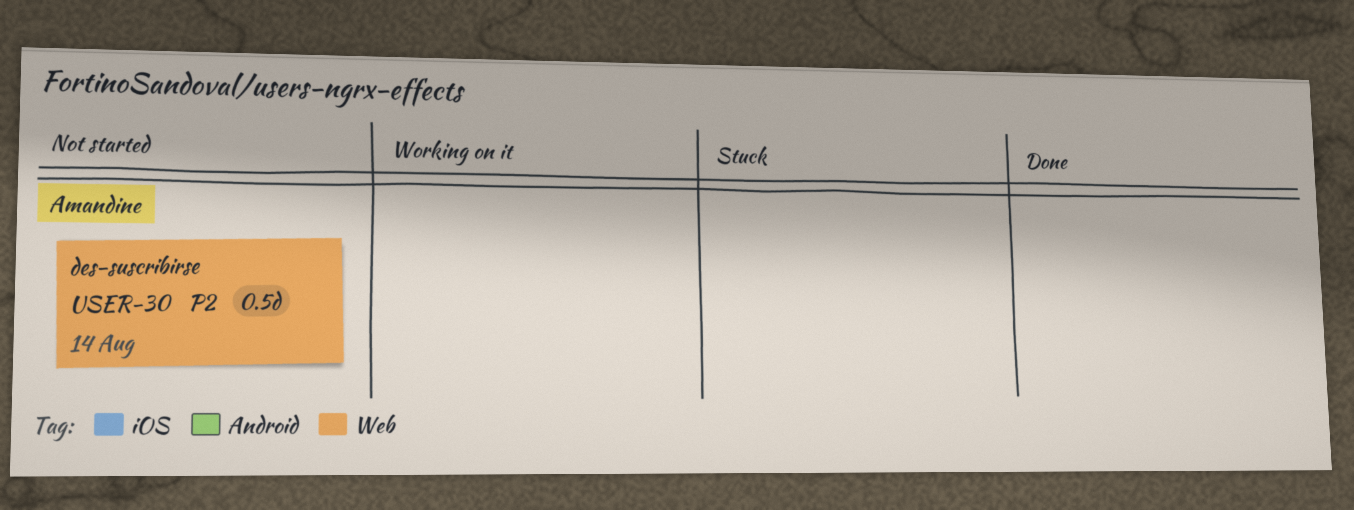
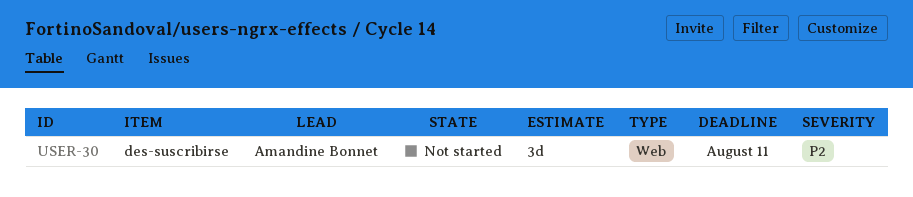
USER-30, estimate: 0.5d -> 3d
USER-30, due: Aug 14 -> Aug 11

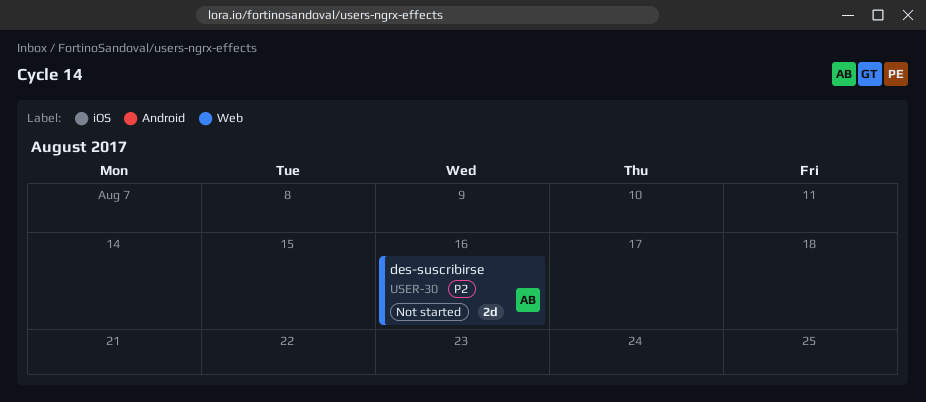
USER-30, estimate: 3d -> 2d
USER-30, due: Aug 11 -> Aug 16

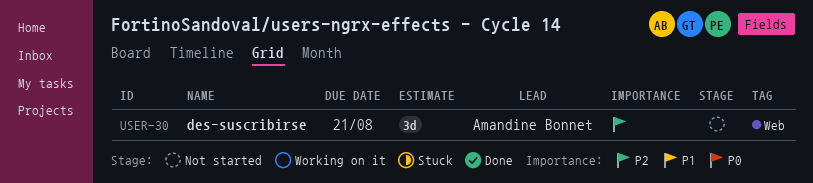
USER-30, estimate: 2d -> 3d
USER-30, due: Aug 16 -> Aug 21

